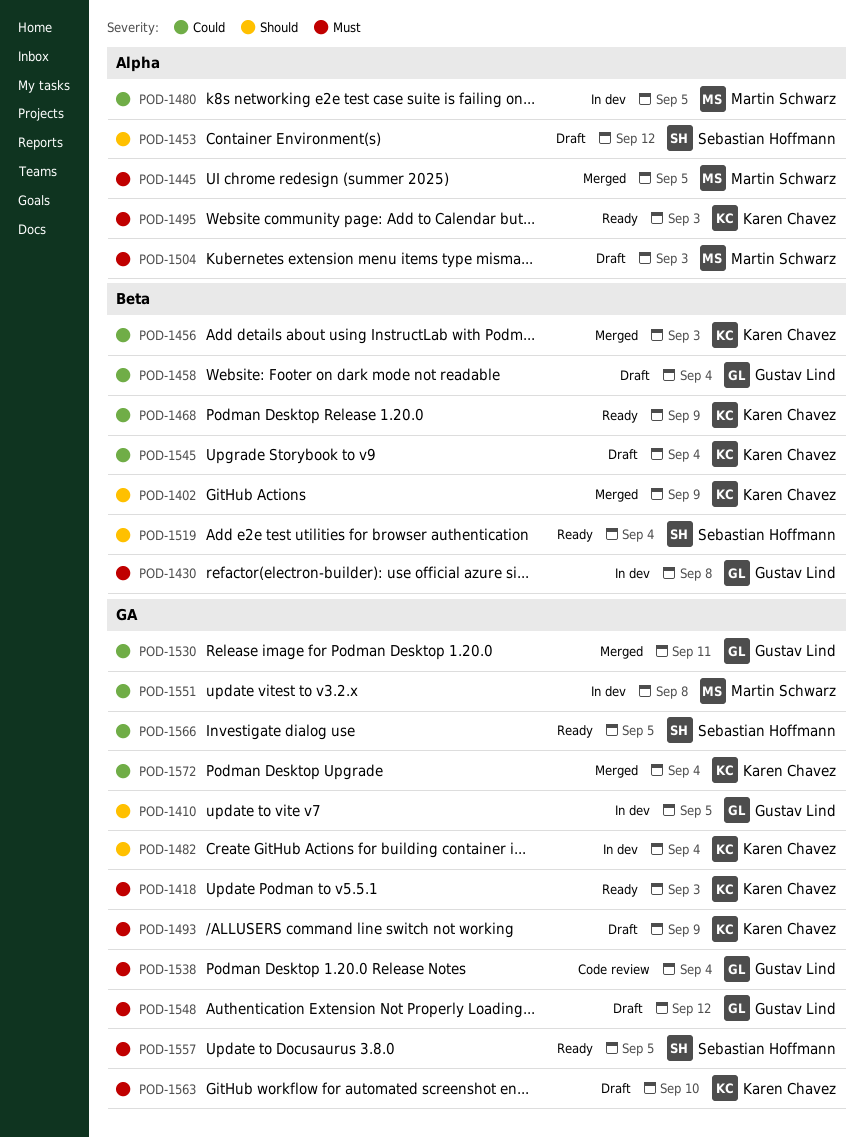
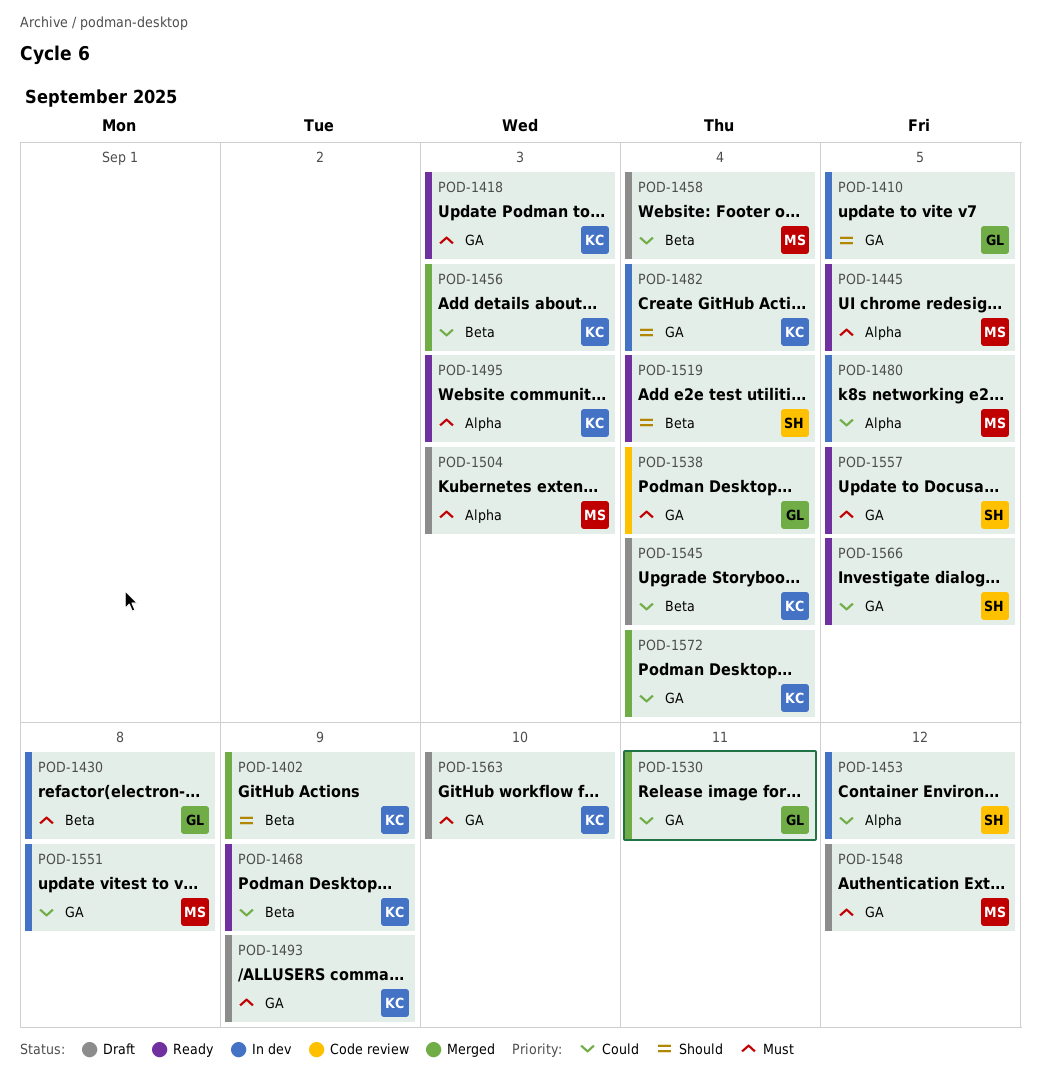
POD-1445, status: Merged -> Ready
POD-1453, status: Draft -> In dev
POD-1453, priority: Should -> Could
POD-1458, owner: Gustav Lind -> Martin Schwarz
POD-1548, owner: Gustav Lind -> Martin Schwarz

